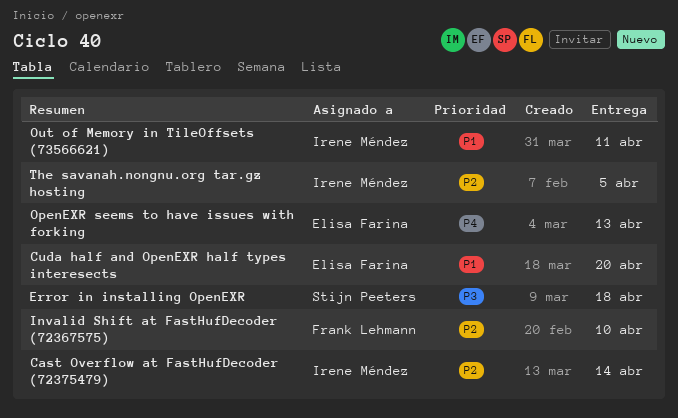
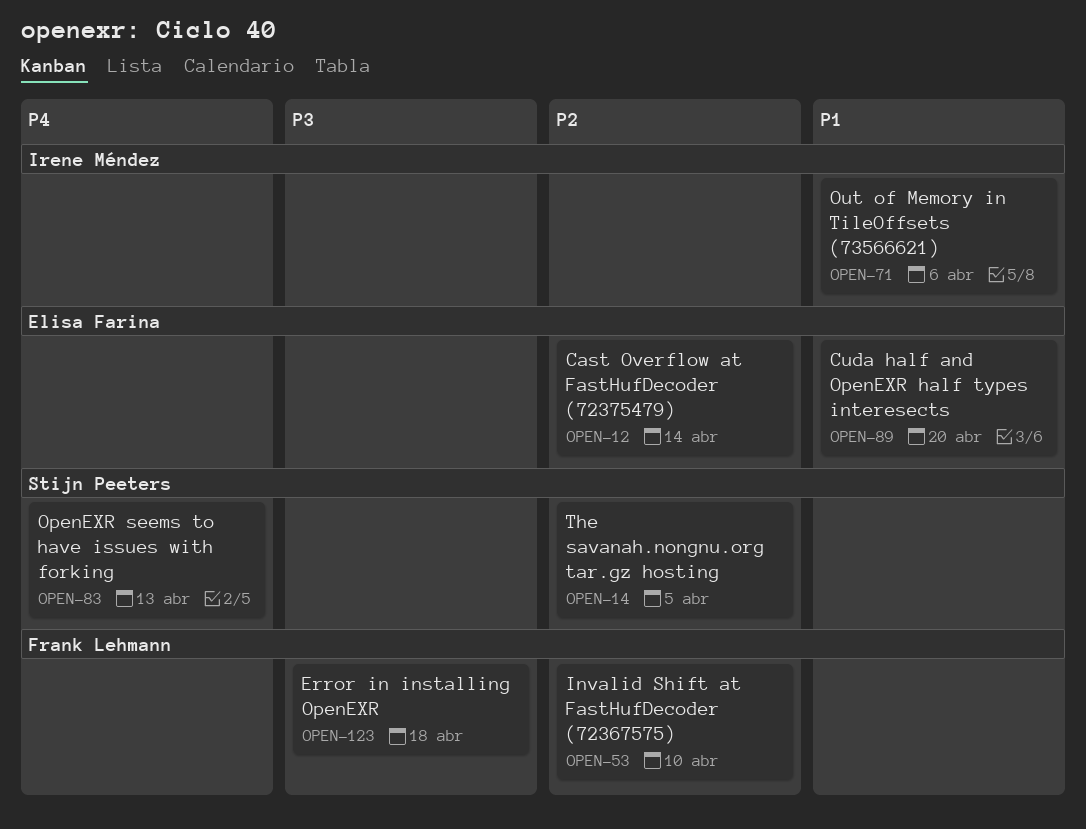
Cast Overflow at FastHufDecoder (72375479), owner: Irene Méndez -> Elisa Farina
Error in installing OpenEXR, owner: Stijn Peeters -> Frank Lehmann
OpenEXR seems to have issues with forking, owner: Elisa Farina -> Stijn Peeters
Out of Memory in TileOffsets (73566621), due: Apr 11 -> Apr 6
The savanah.nongnu.org tar.gz hosting, owner: Irene Méndez -> Stijn Peeters

